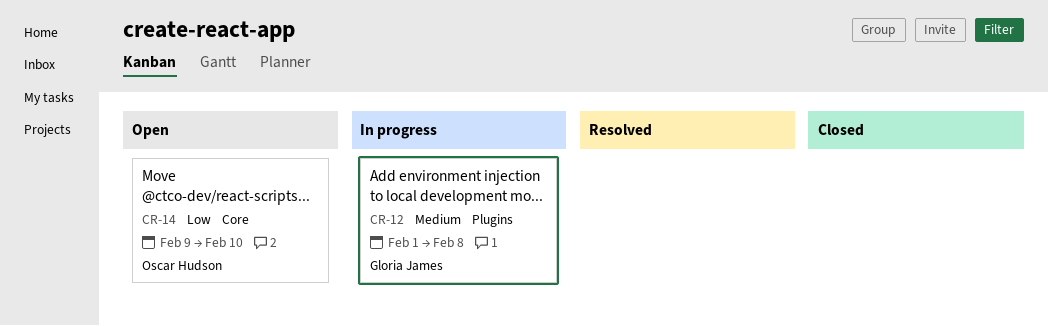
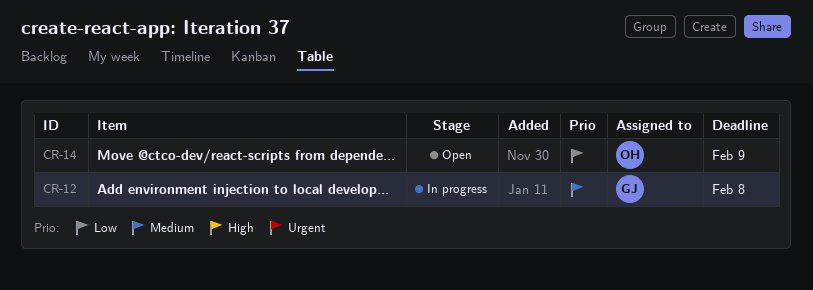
CR-14, due: Feb 10 -> Feb 9

